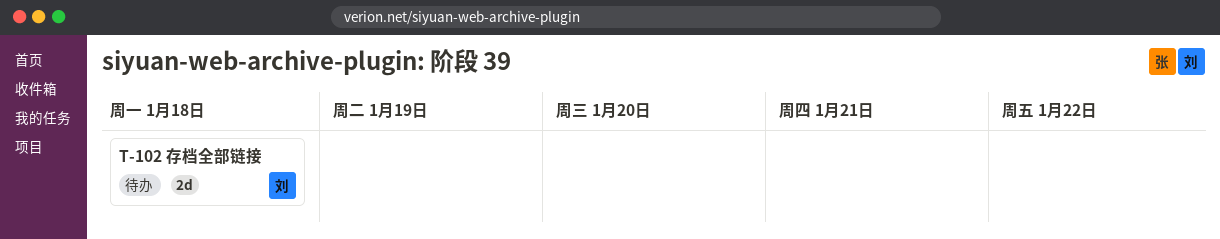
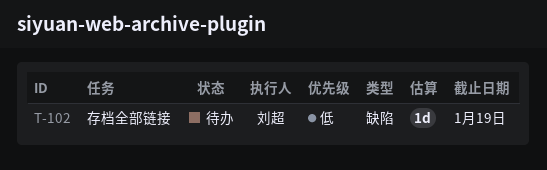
T-102, estimate: 2d -> 1d
T-102, due: Jan 18 -> Jan 19

